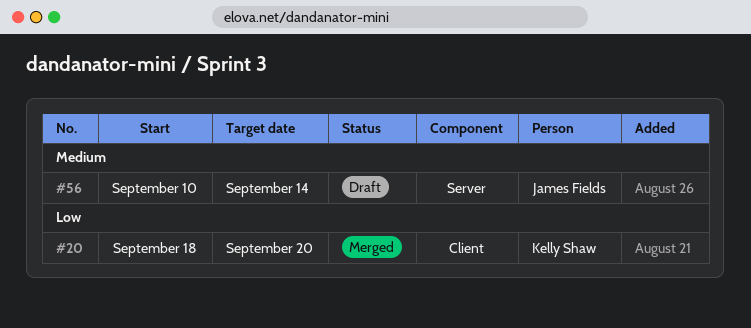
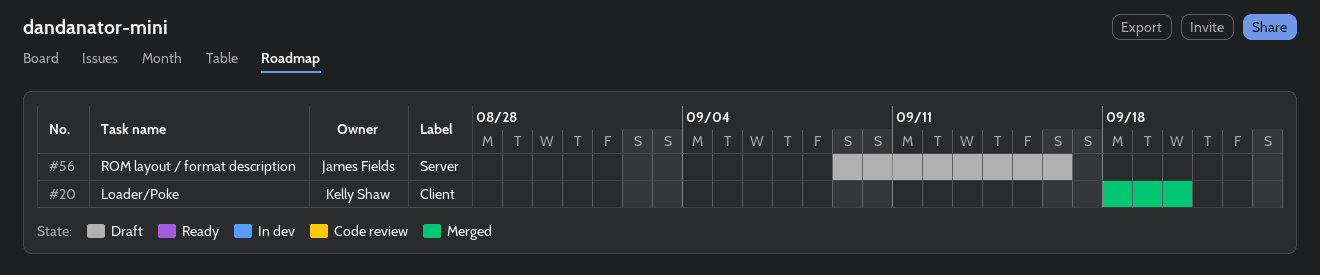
#56, start: Sep 10 -> Sep 9
#56, due: Sep 14 -> Sep 16

